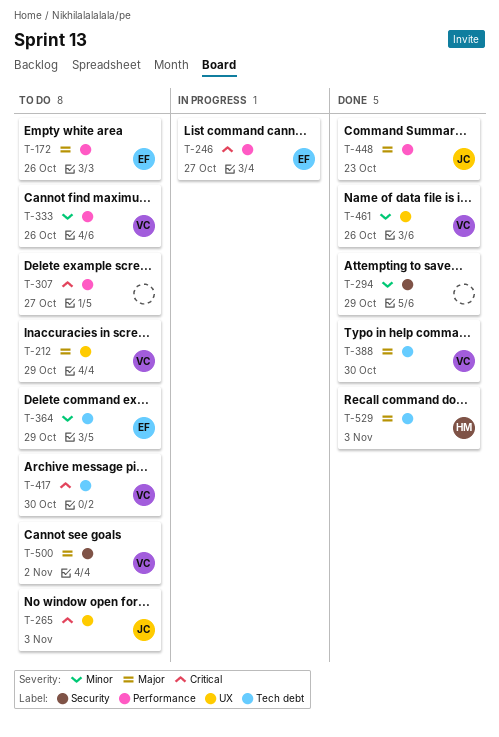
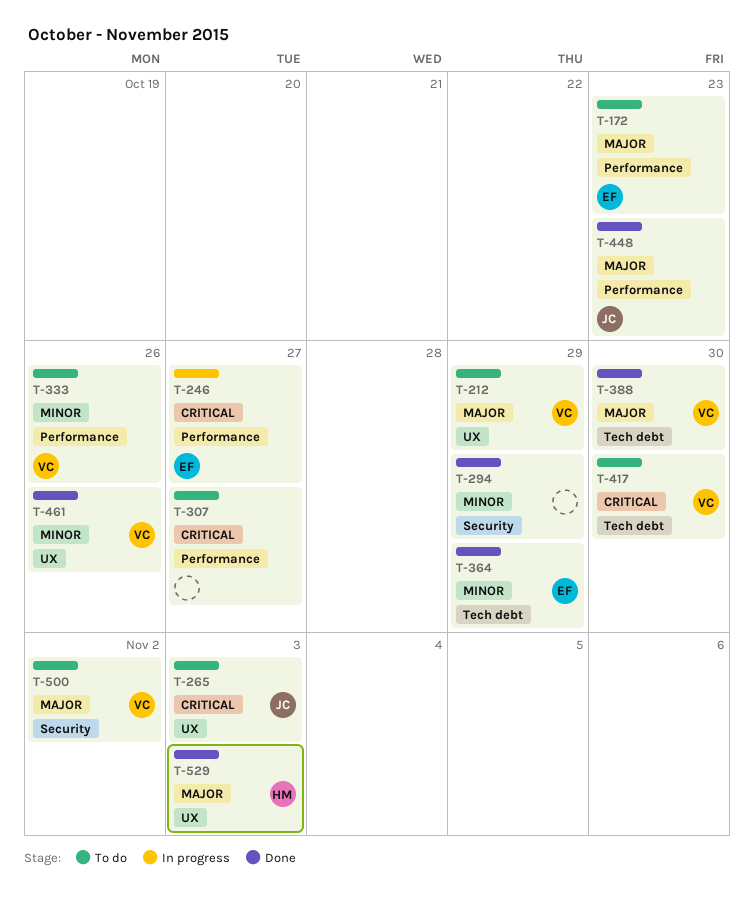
T-172, due: Oct 26 -> Oct 23
T-364, status: To do -> Done
T-529, label: Tech debt -> UX

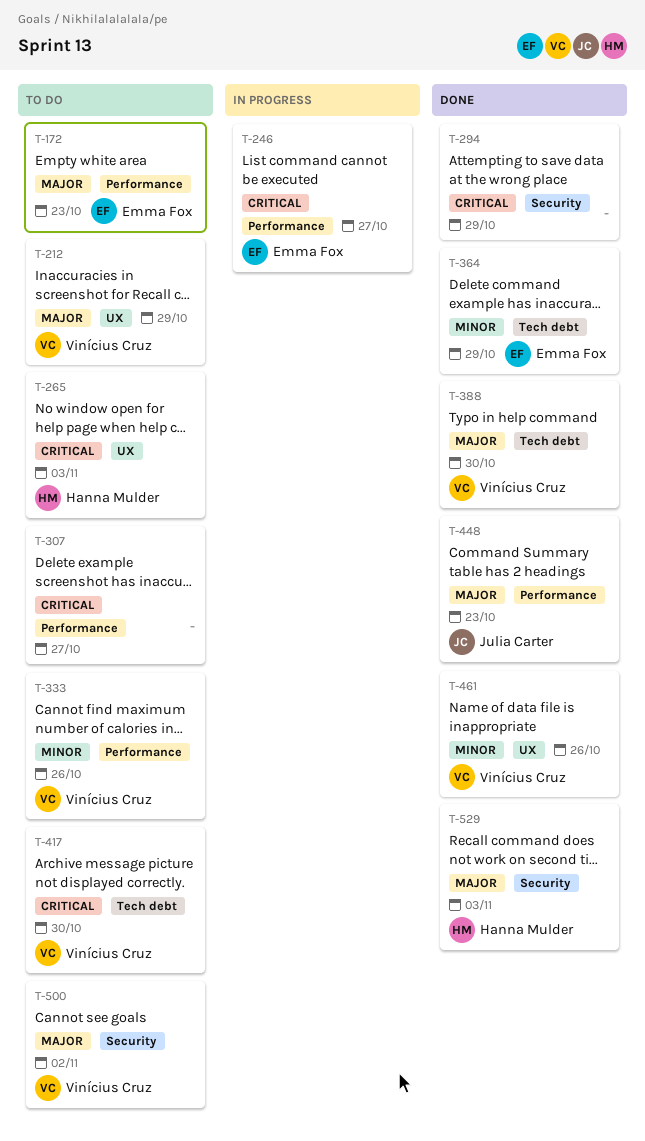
T-265, owner: Julia Carter -> Hanna Mulder
T-294, priority: Minor -> Critical
T-529, label: UX -> Security

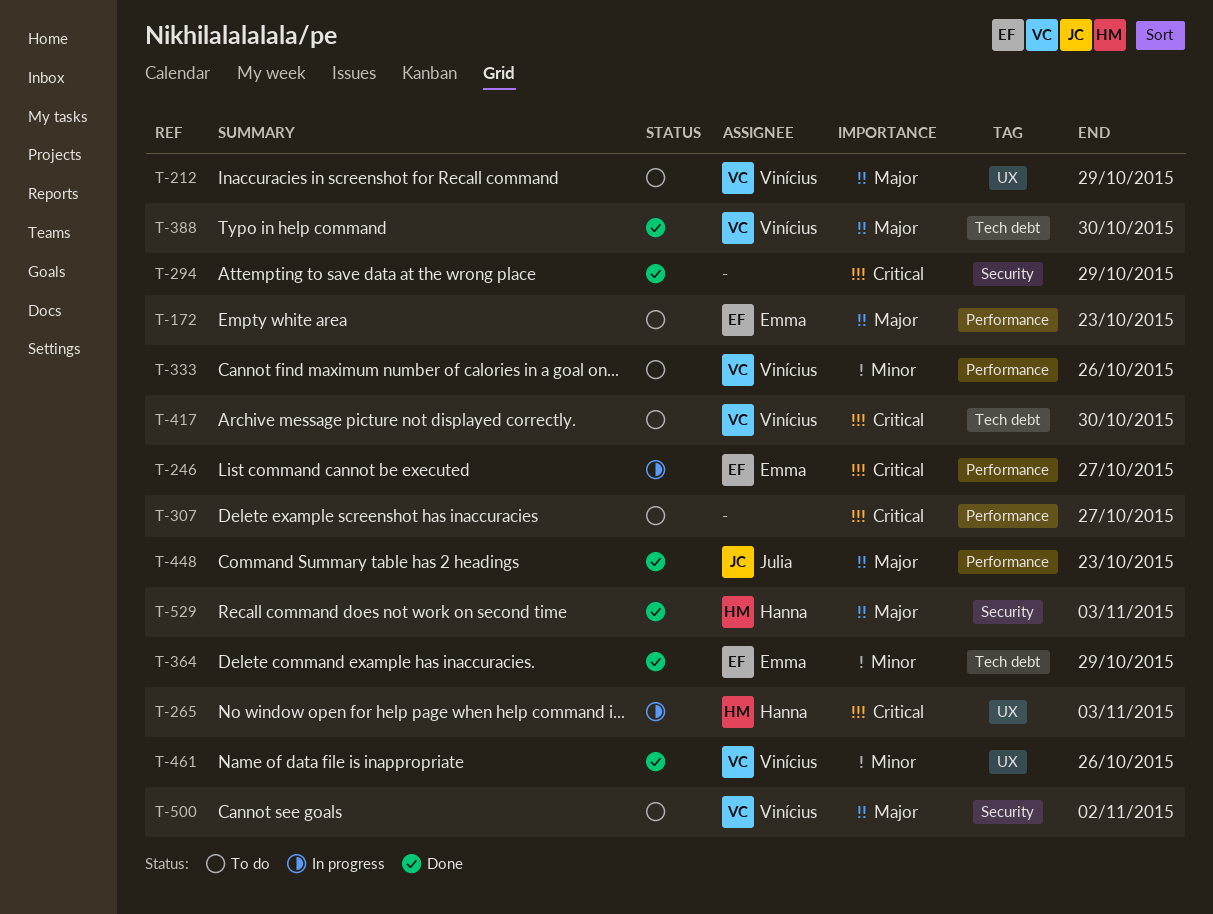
T-265, status: To do -> In progress

